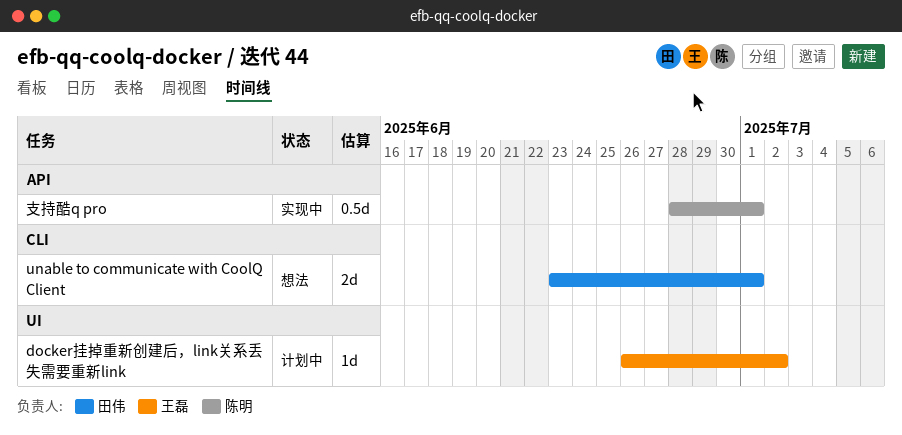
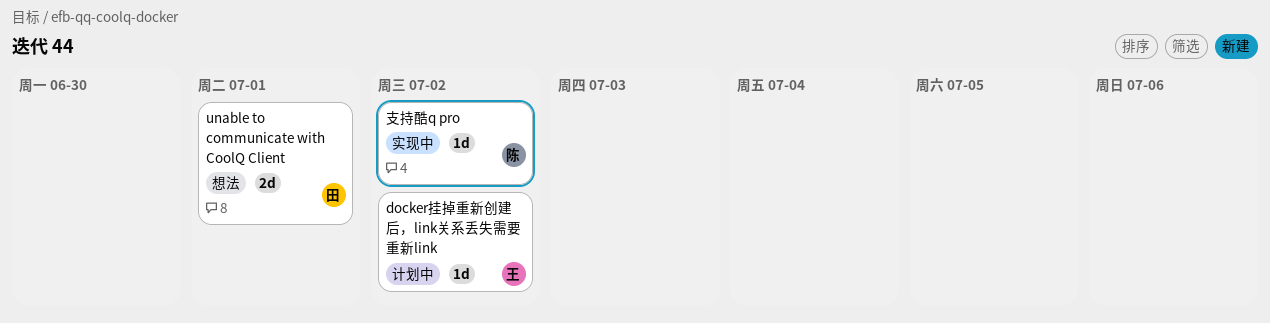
支持酷q pro, estimate: 0.5d -> 1d
支持酷q pro, due: Jul 1 -> Jul 2

